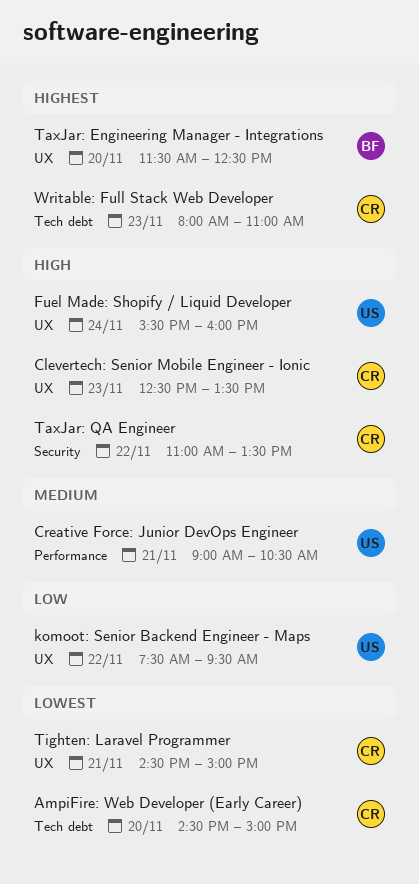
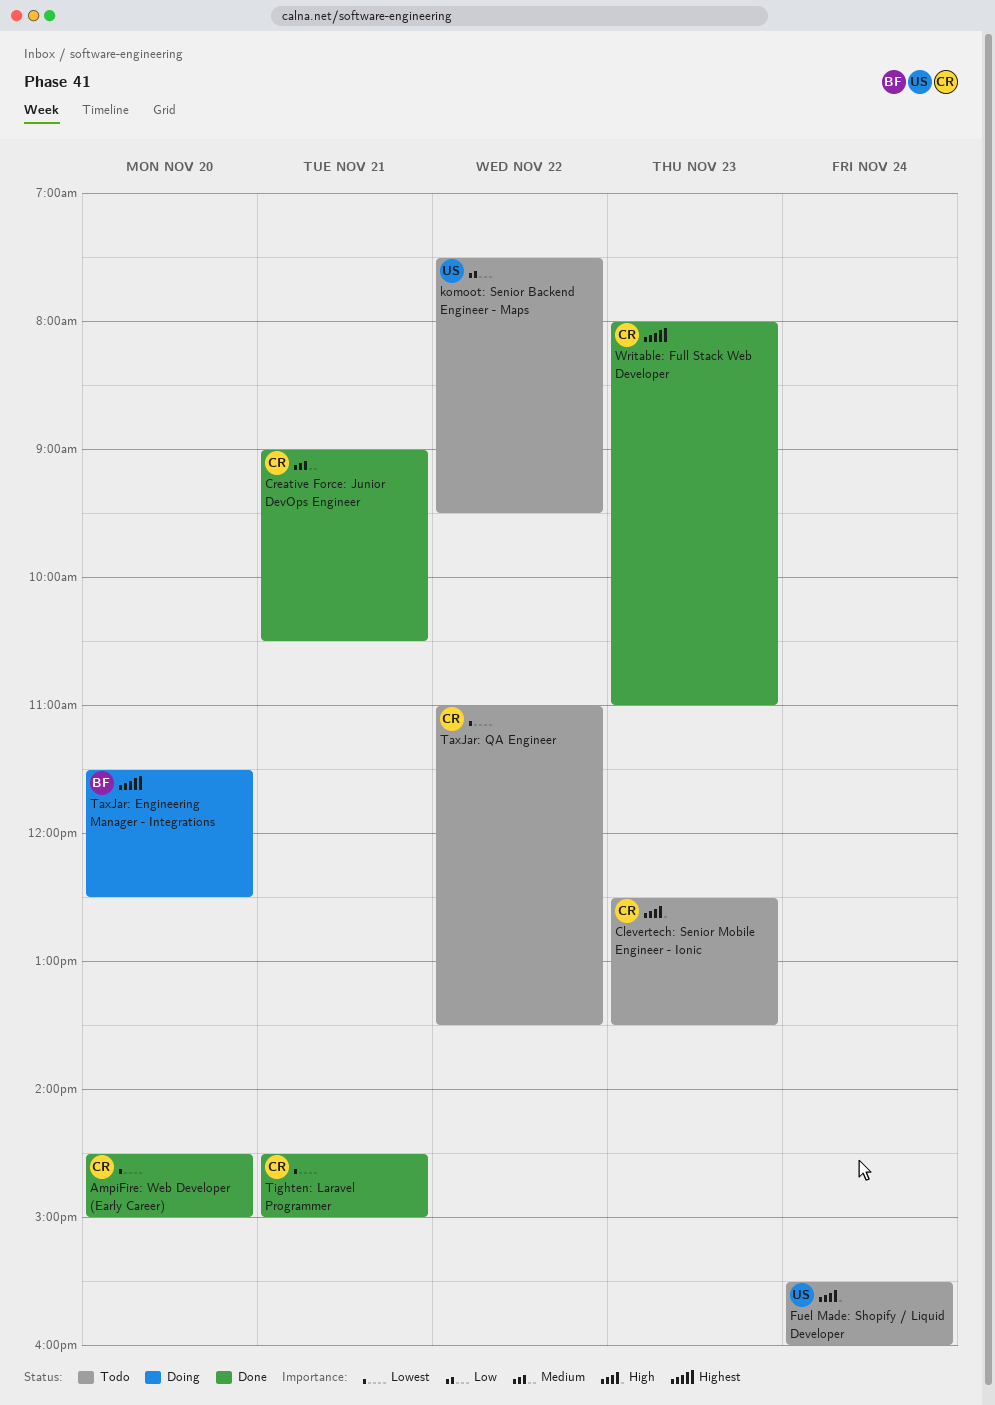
Creative Force: Junior DevOps Engineer, owner: US -> CR
TaxJar: QA Engineer, priority: High -> Lowest

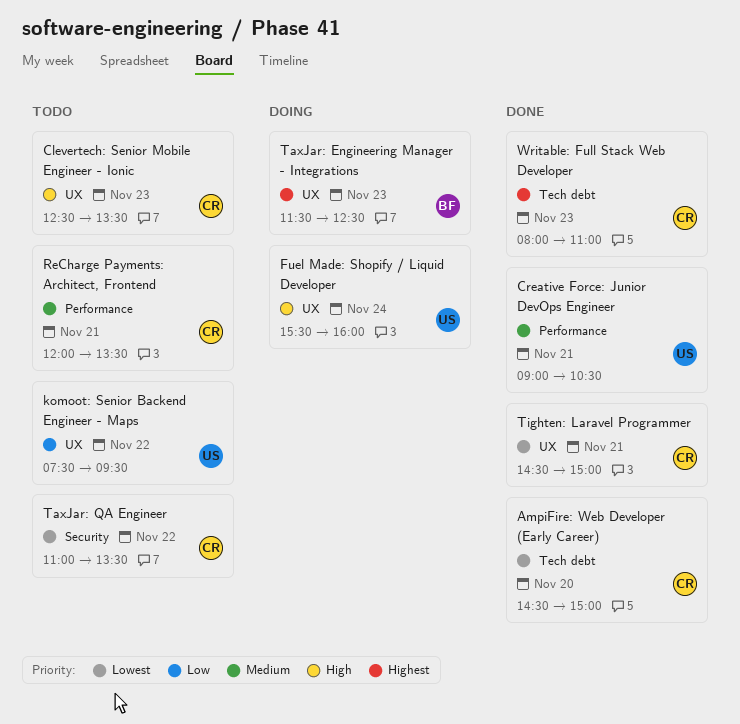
Creative Force: Junior DevOps Engineer, owner: CR -> US
Fuel Made: Shopify / Liquid Developer, status: Todo -> Doing
ReCharge Payments: Architect, Frontend: none -> present
TaxJar: Engineering Manager - Integrations, day: Nov 20 -> Nov 23

